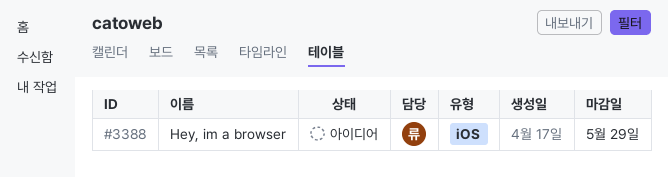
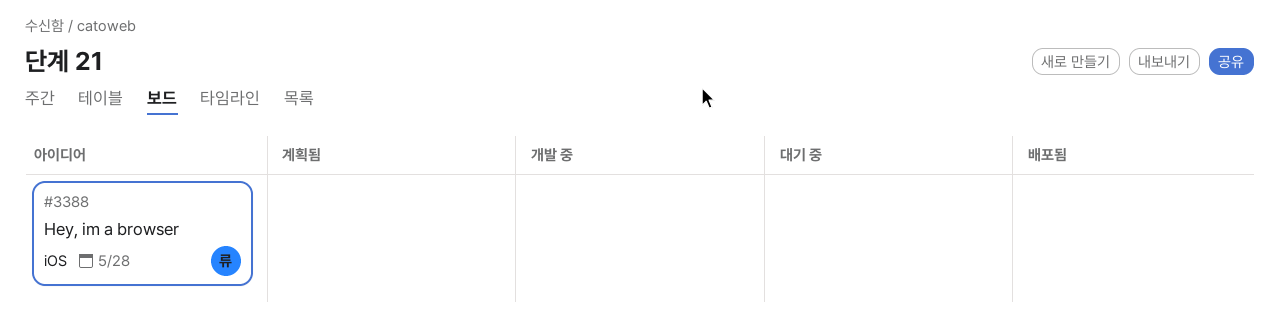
#3388, due: May 29 -> May 28

